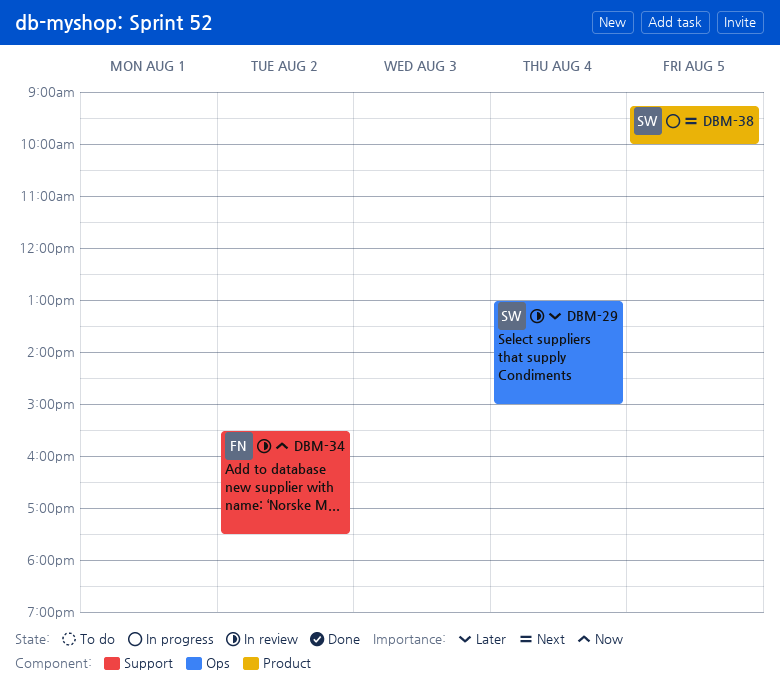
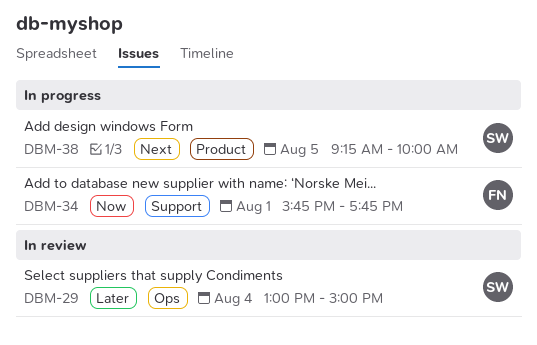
DBM-34, status: In review -> In progress
DBM-34, day: Aug 2 -> Aug 1
DBM-34, begins: 15:30 -> 15:45
DBM-34, ends: 17:30 -> 17:45

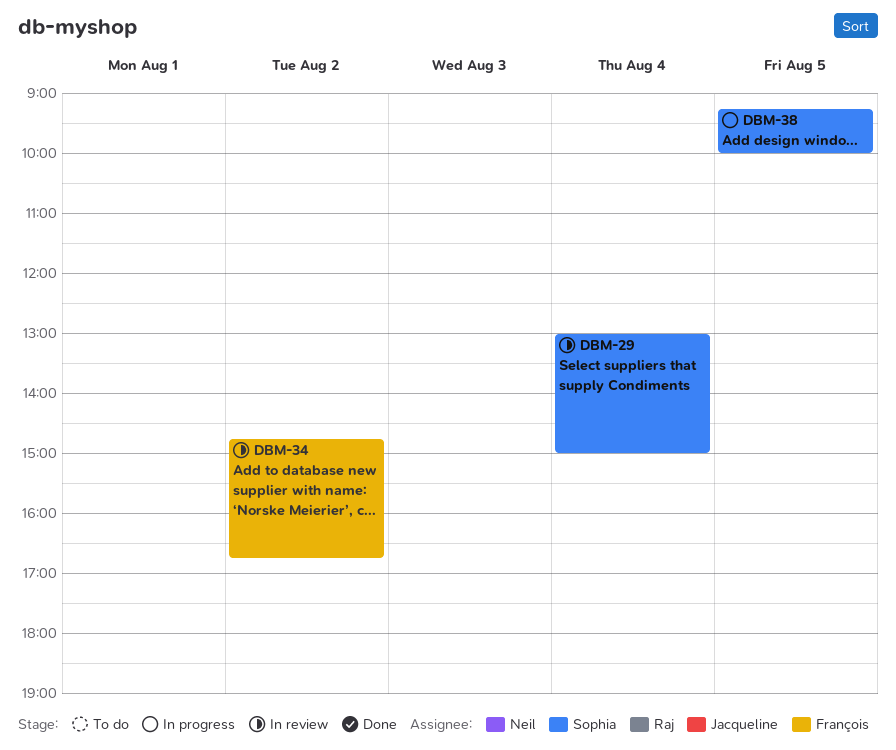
DBM-34, status: In progress -> In review
DBM-34, day: Aug 1 -> Aug 2
DBM-34, begins: 15:45 -> 14:45
DBM-34, ends: 17:45 -> 16:45

